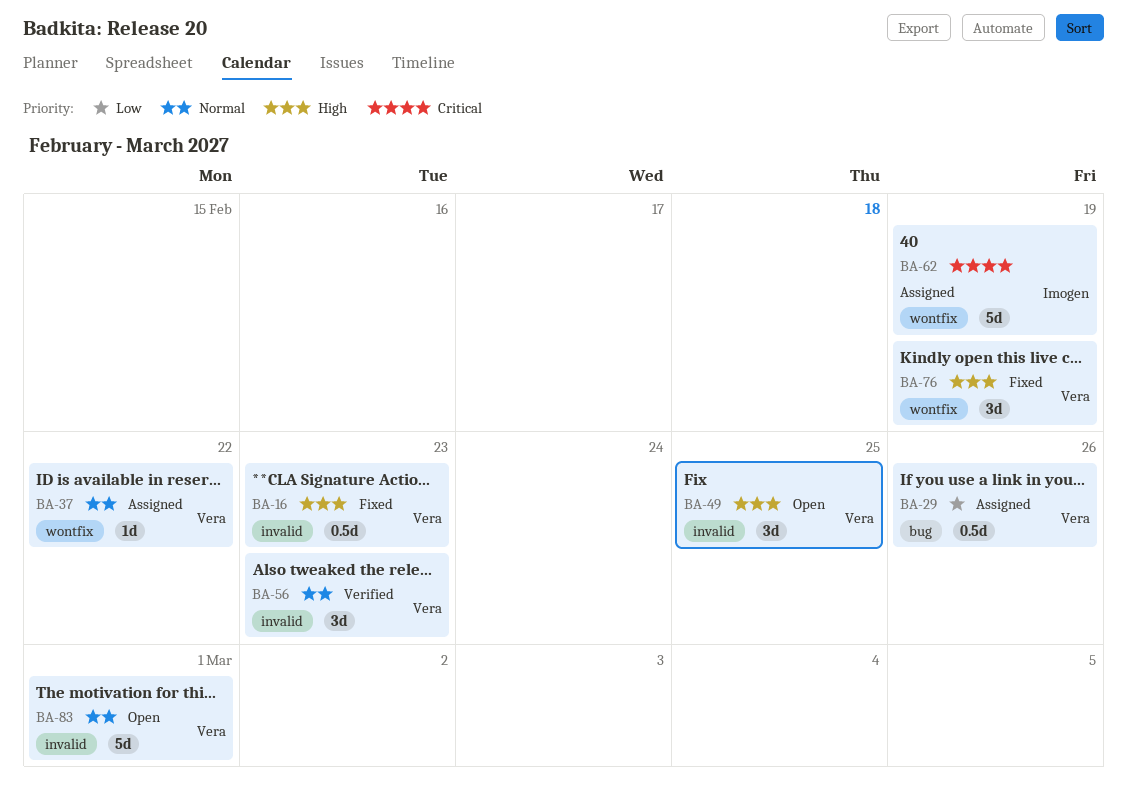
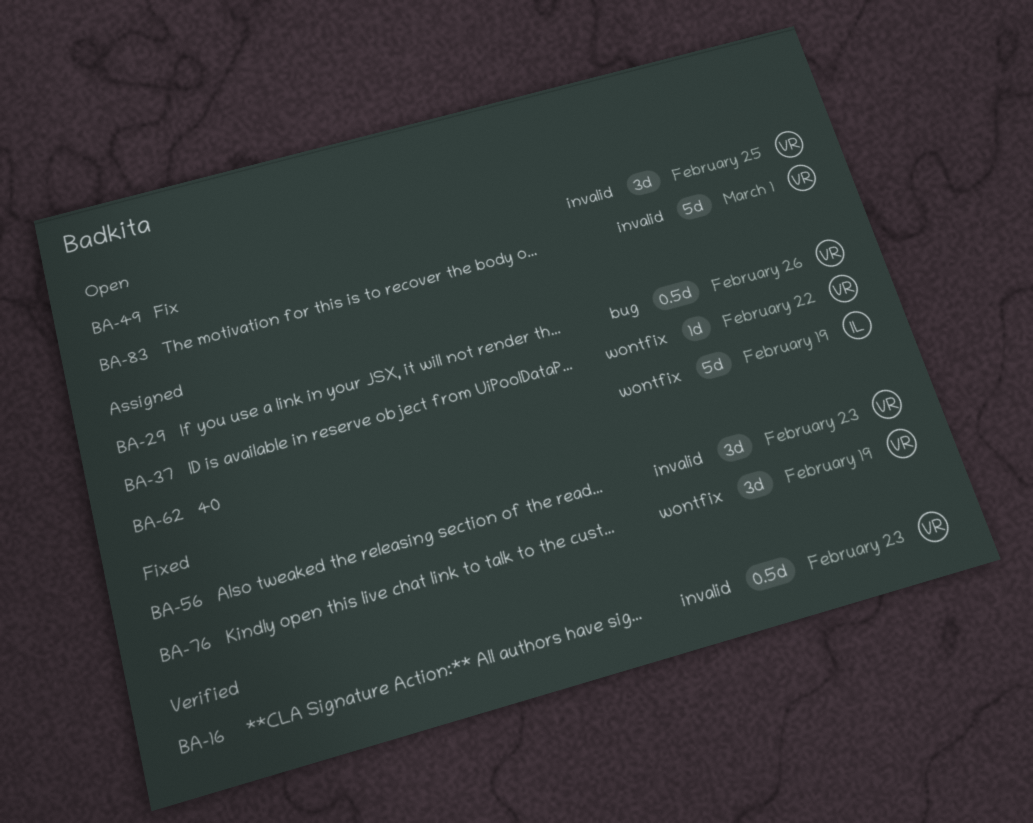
BA-16, status: Fixed -> Verified
BA-56, status: Verified -> Fixed

